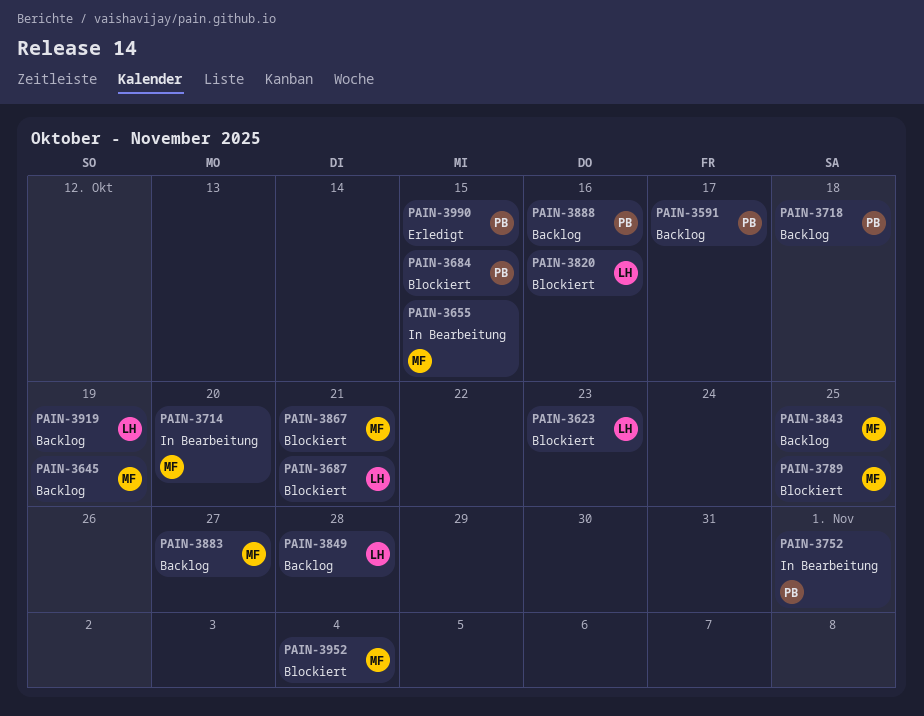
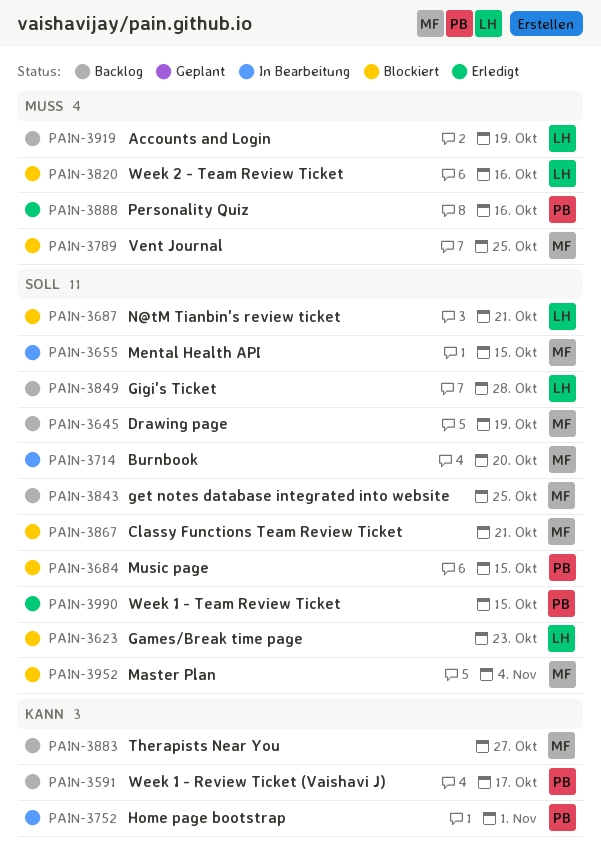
PAIN-3718: present -> none
PAIN-3888, status: Backlog -> Erledigt

